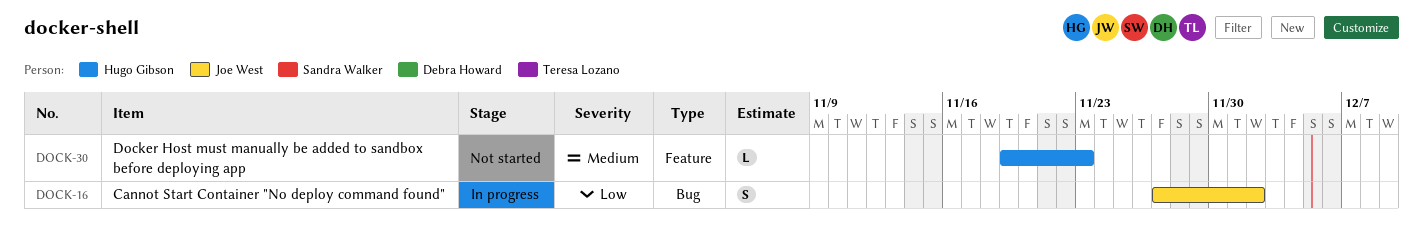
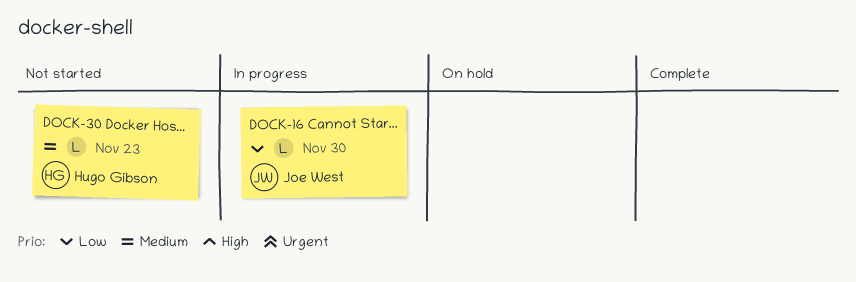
DOCK-16, estimate: S -> L
DOCK-16, due: Dec 2 -> Nov 30

